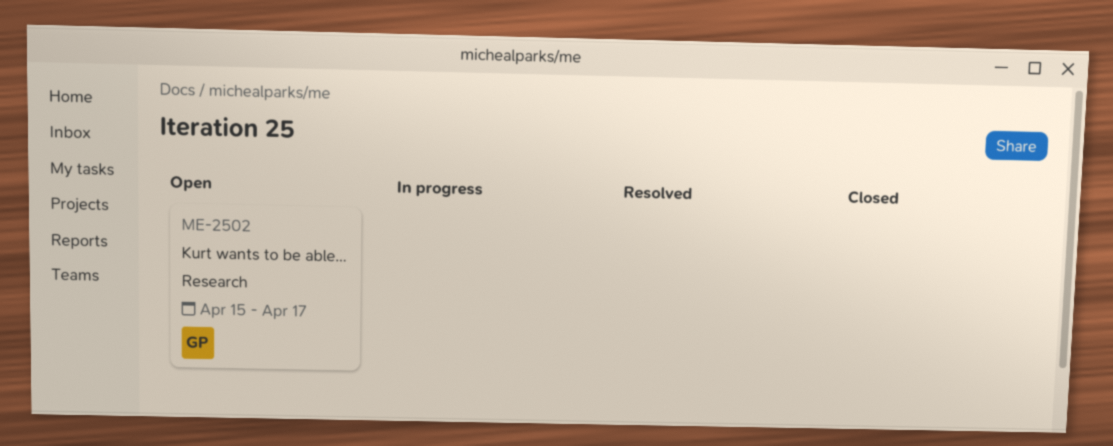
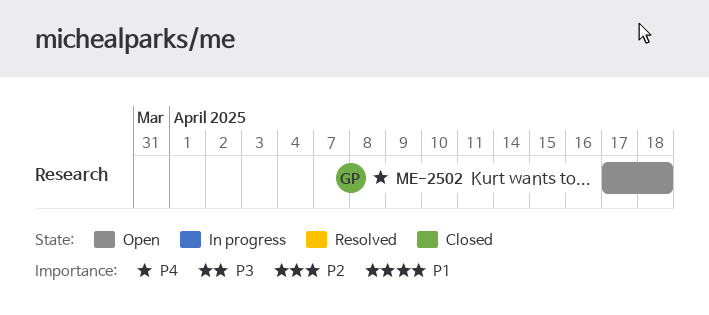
ME-2502, start: Apr 15 -> Apr 17
ME-2502, due: Apr 17 -> Apr 18

